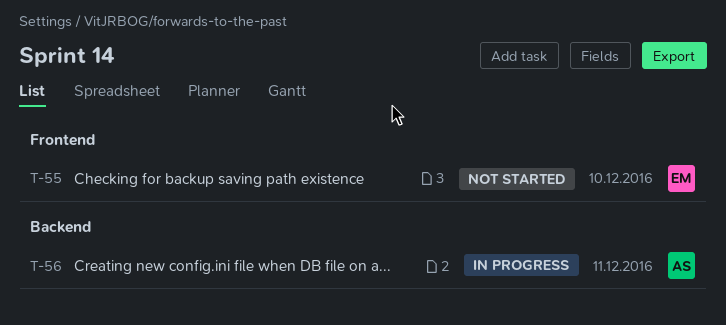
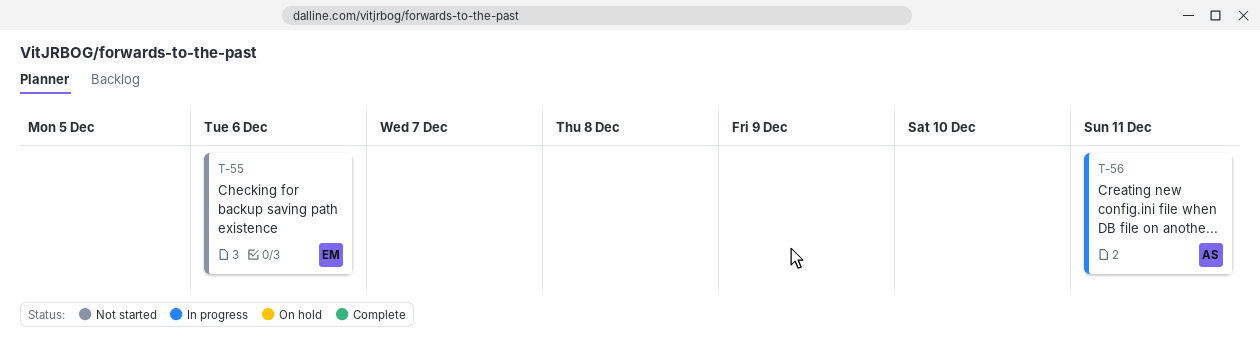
T-55, due: Dec 10 -> Dec 6

